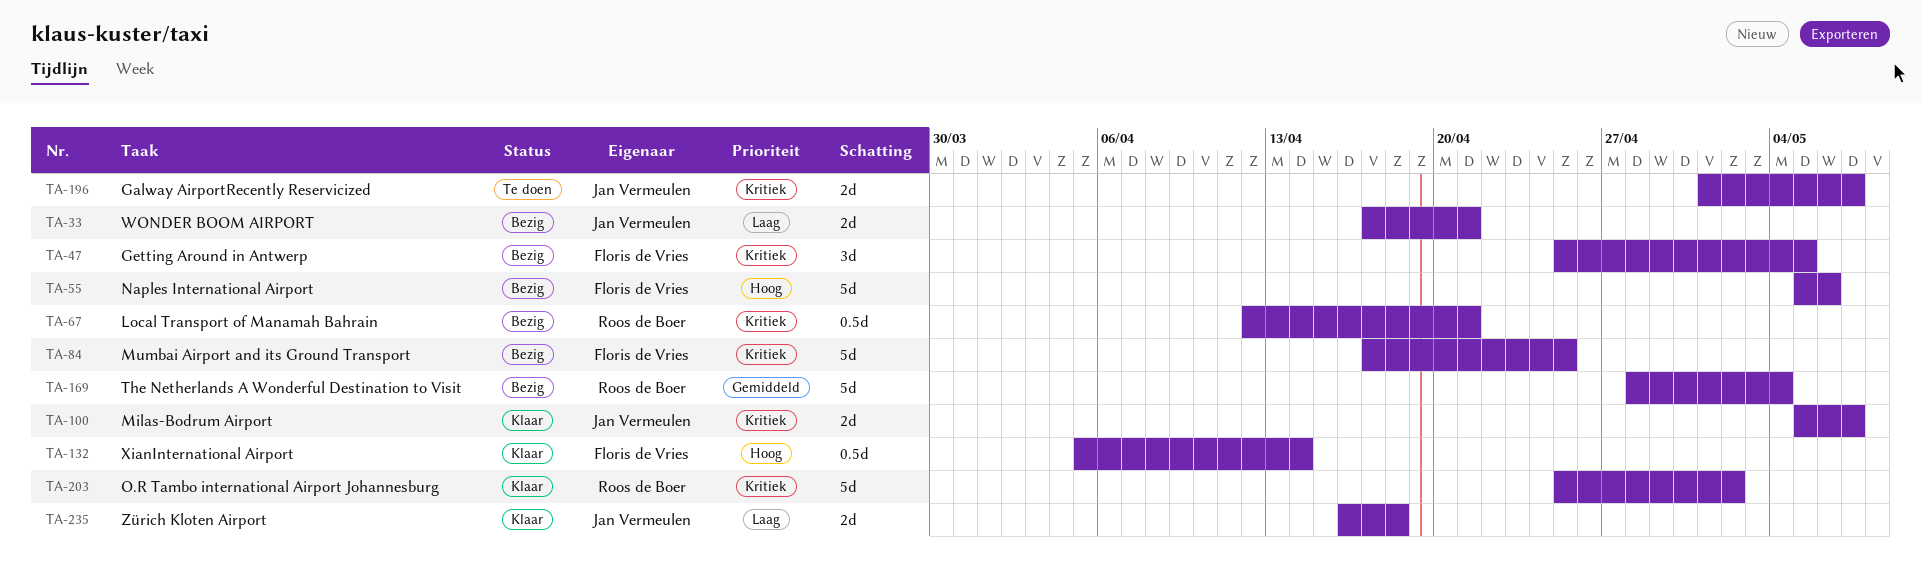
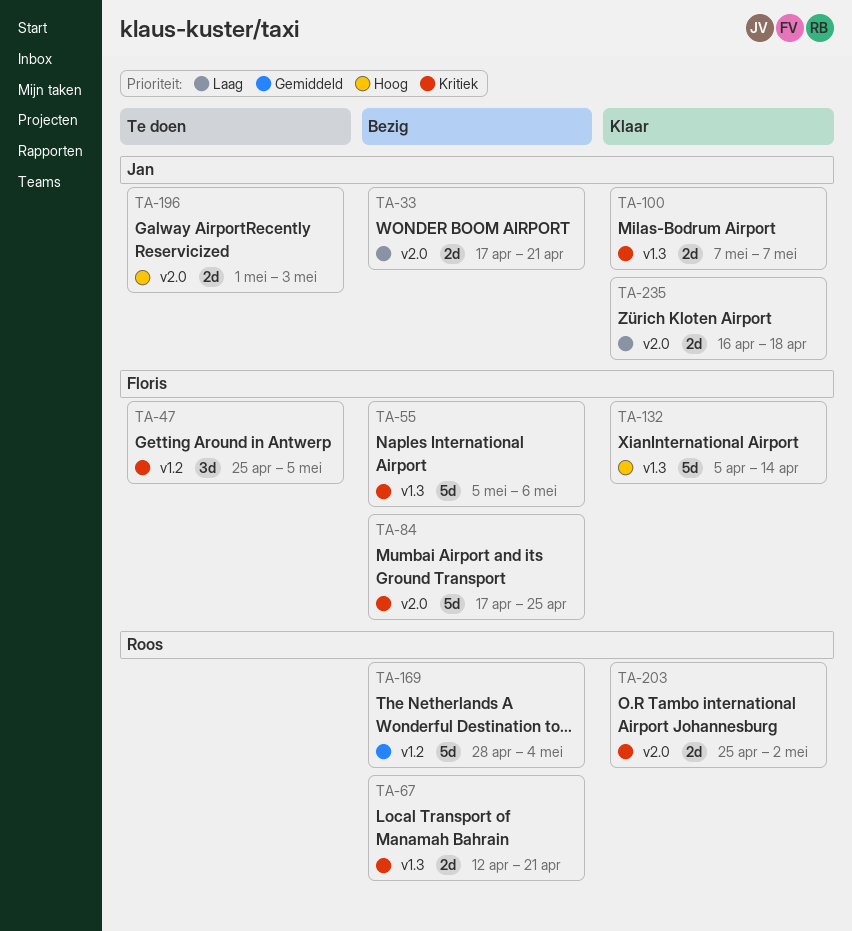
TA-47, status: Bezig -> Te doen
TA-55, priority: Hoog -> Kritiek
TA-67, estimate: 0.5d -> 2d
TA-100, start: May 5 -> May 7
TA-132, estimate: 0.5d -> 5d
TA-196, priority: Kritiek -> Hoog
TA-196, due: May 7 -> May 3
TA-203, estimate: 5d -> 2d

